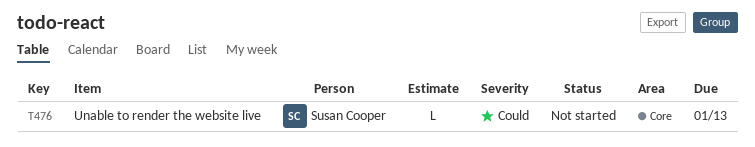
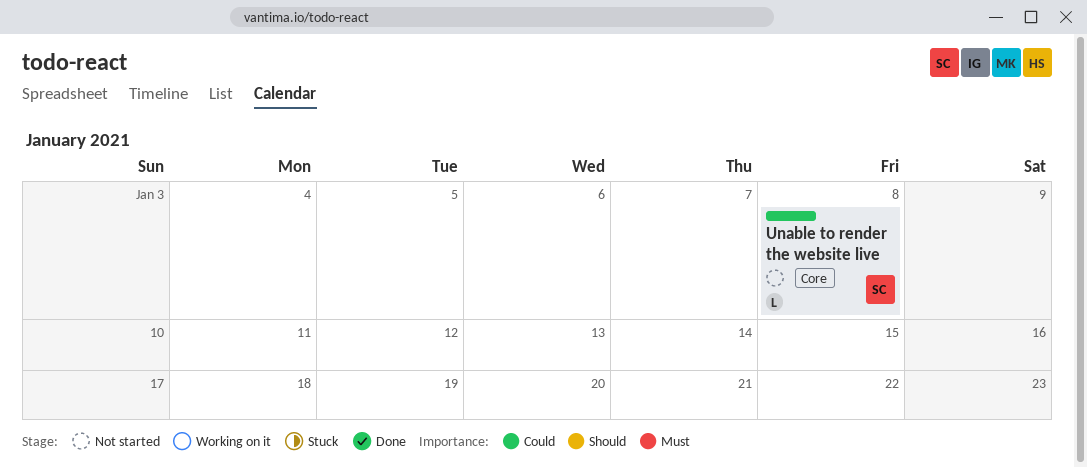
Unable to render the website live, due: Jan 13 -> Jan 8

